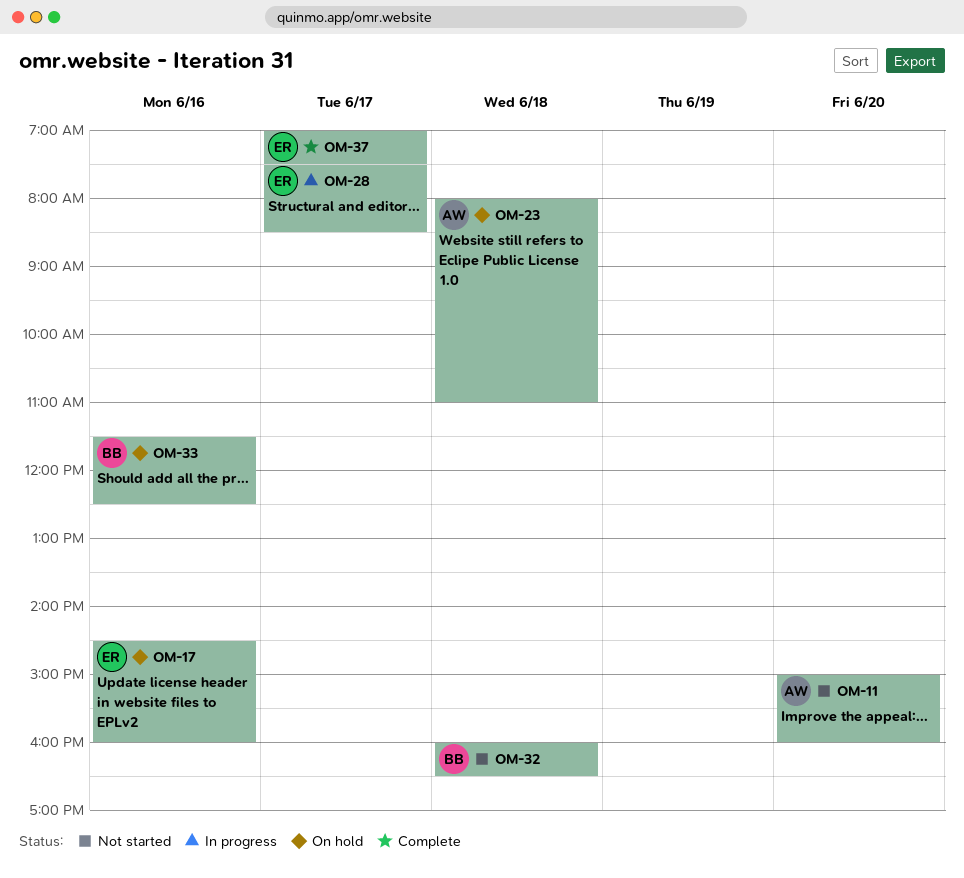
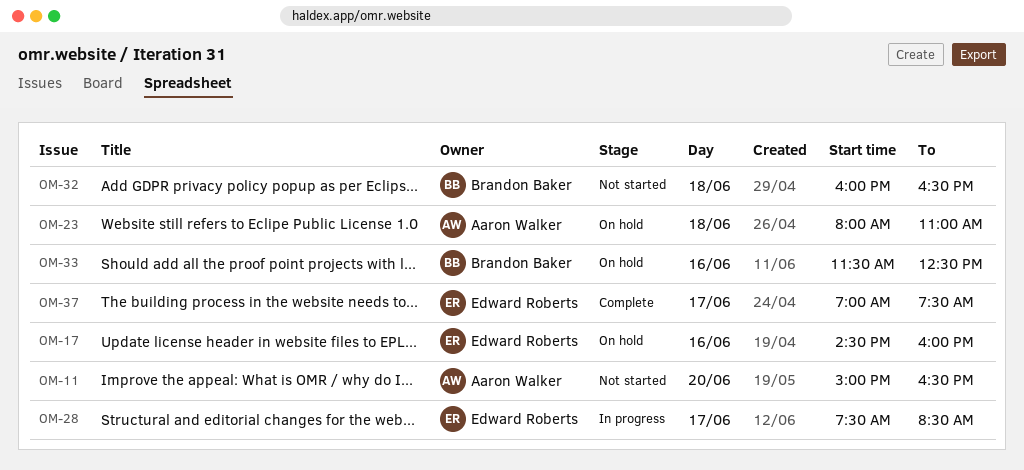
OM-11, ends: 16:00 -> 16:30

